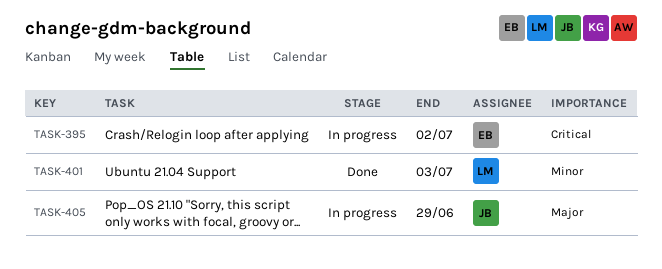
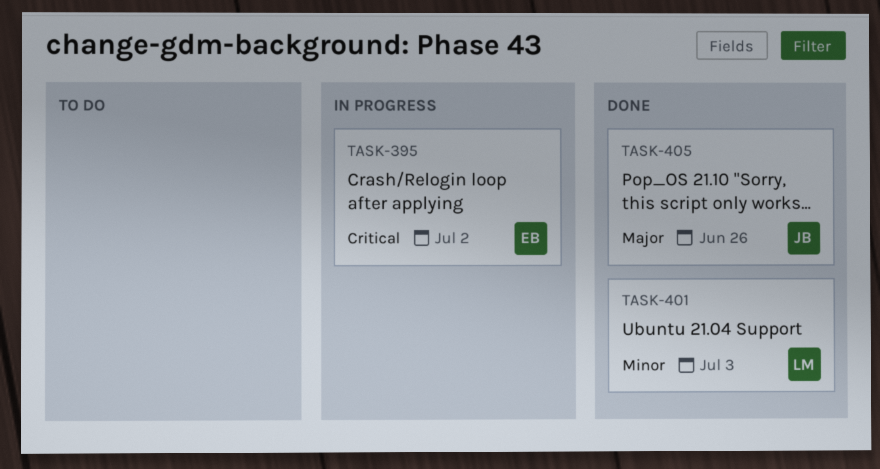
TASK-405, status: In progress -> Done
TASK-405, due: Jun 29 -> Jun 26

